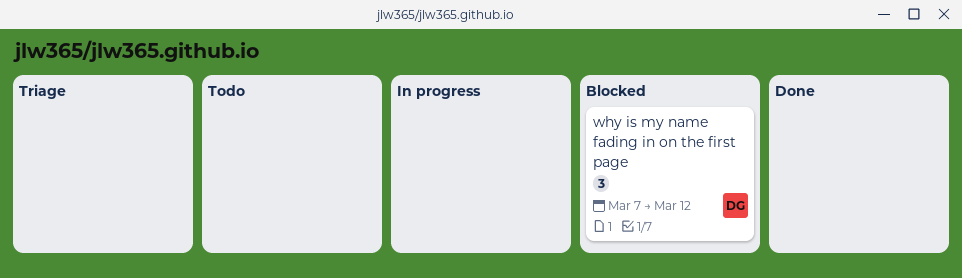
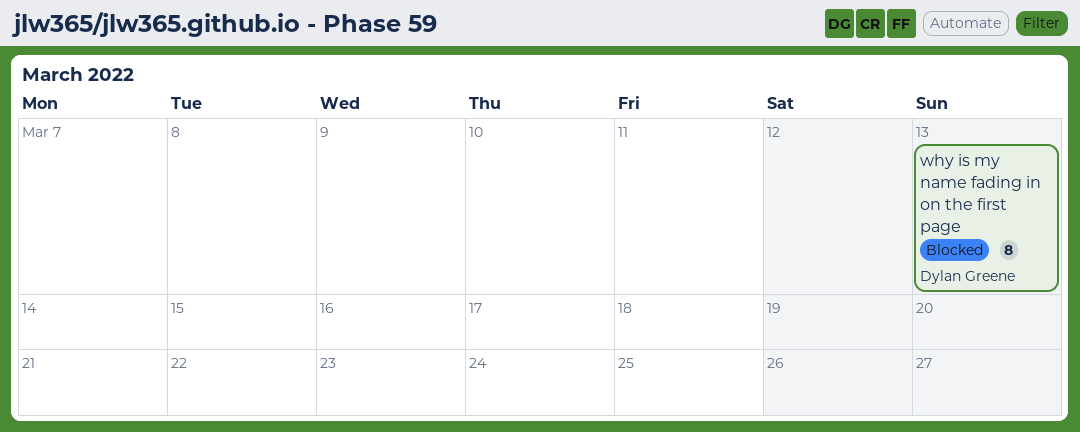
why is my name fading in on the first page, estimate: 3 -> 8
why is my name fading in on the first page, due: Mar 12 -> Mar 13

